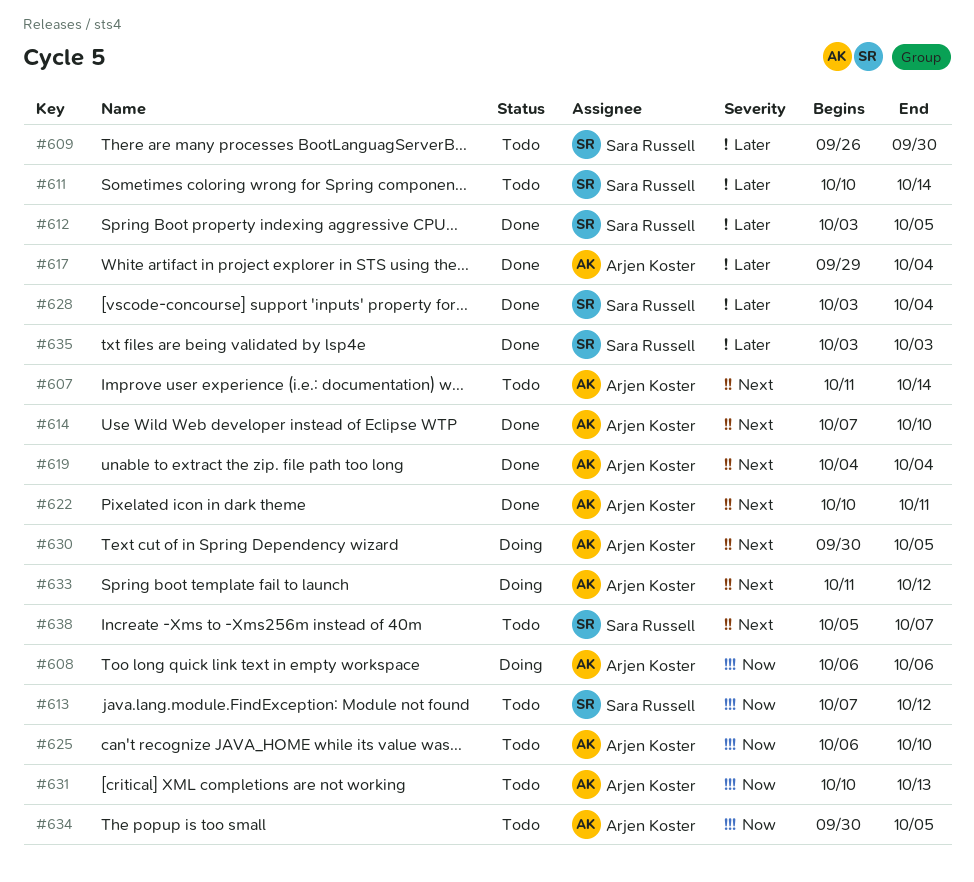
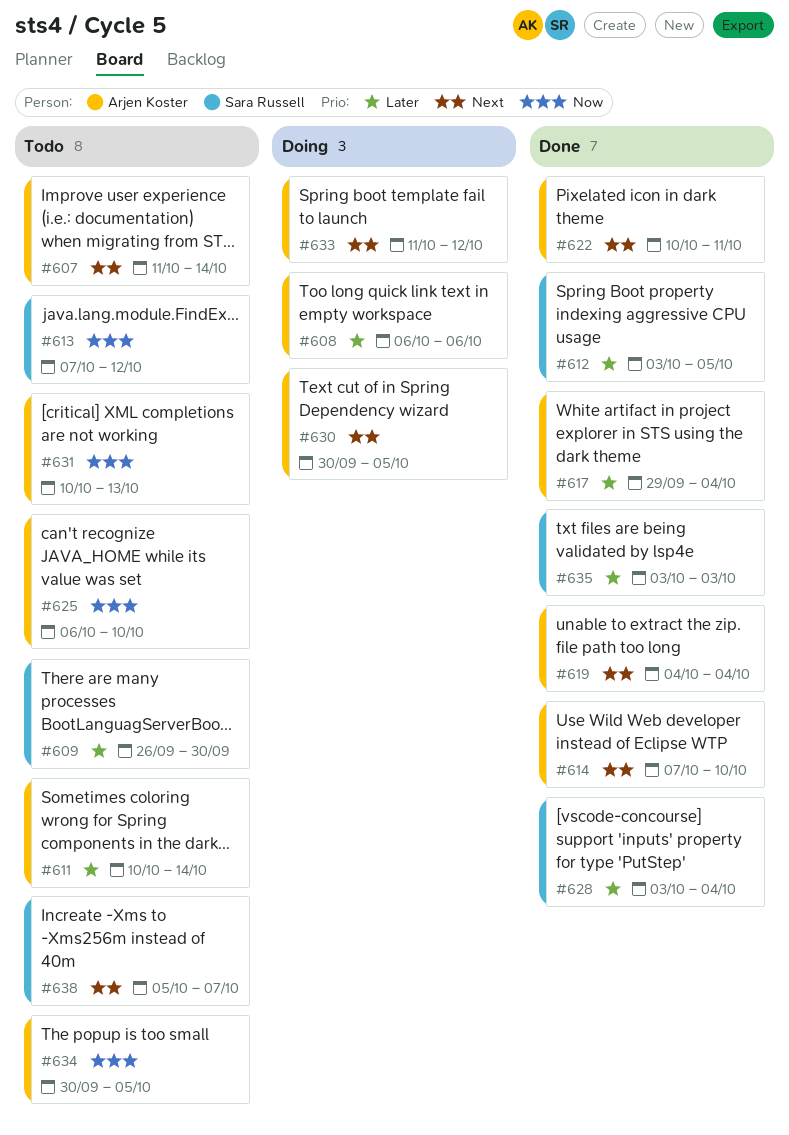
#608, priority: Now -> Later
#611, owner: Sara Russell -> Arjen Koster

